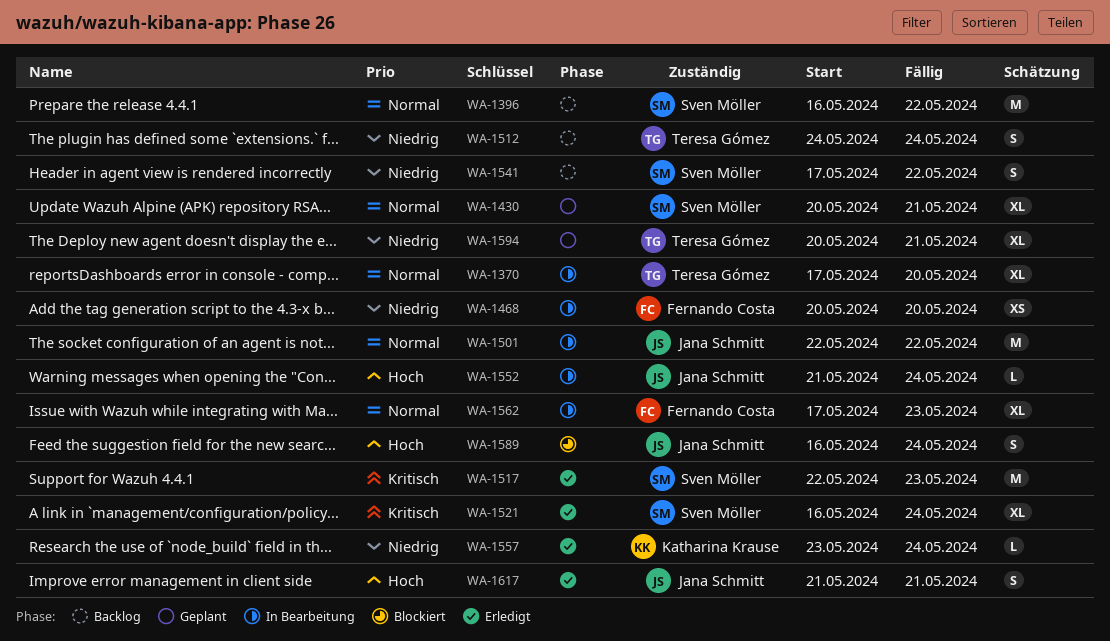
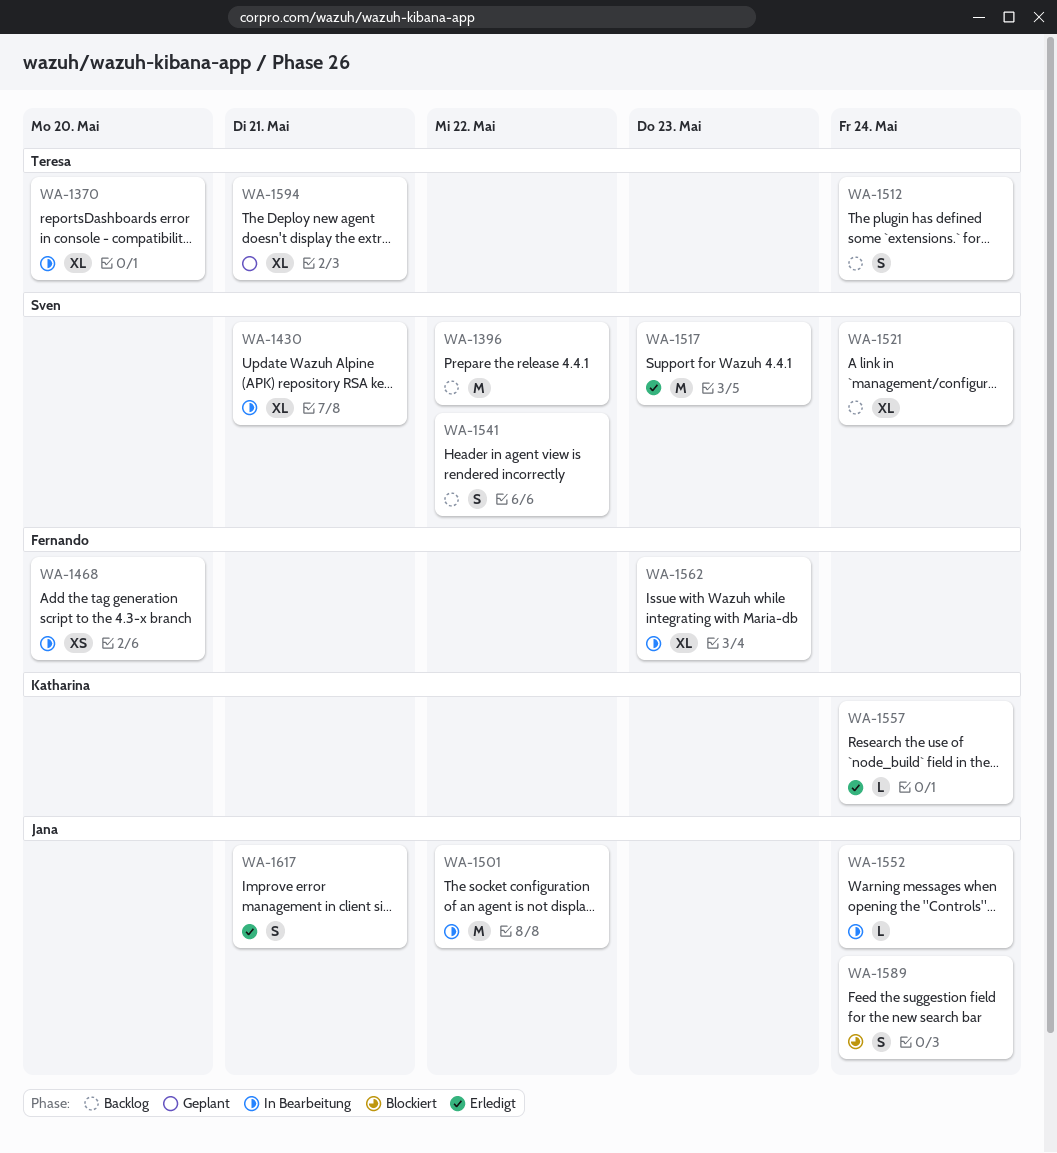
WA-1430, status: Geplant -> In Bearbeitung
WA-1521, status: Erledigt -> Backlog

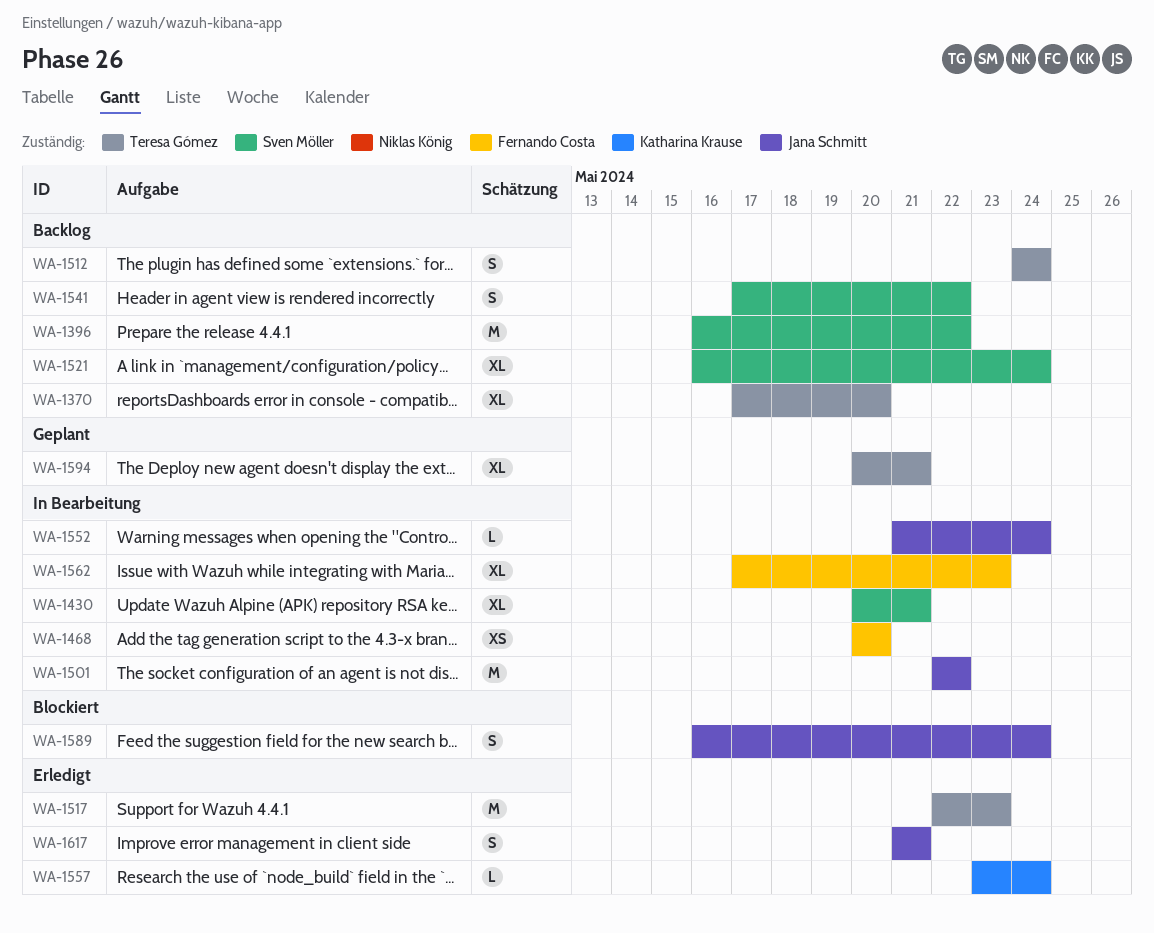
WA-1370, status: In Bearbeitung -> Backlog
WA-1517, owner: Sven Möller -> Teresa Gómez

